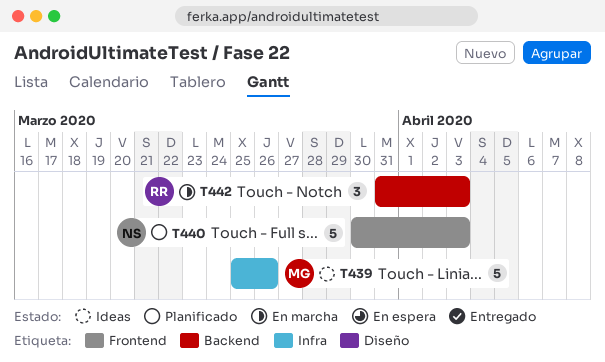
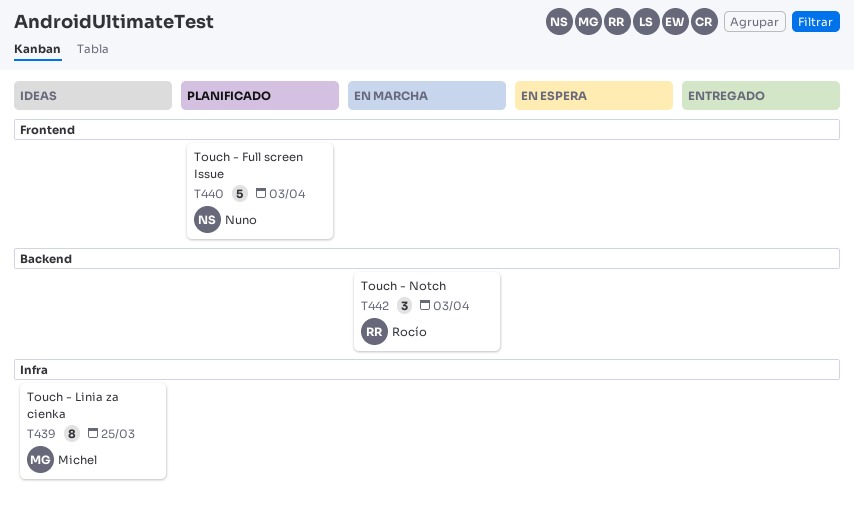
T439, estimate: 5 -> 8
T439, due: Mar 26 -> Mar 25

